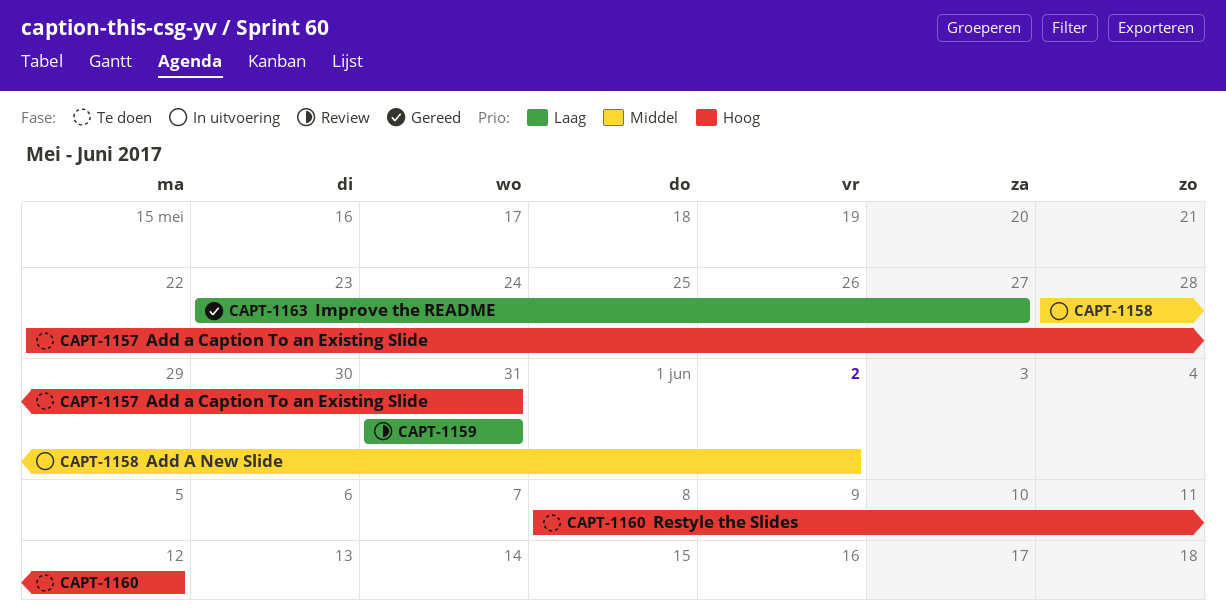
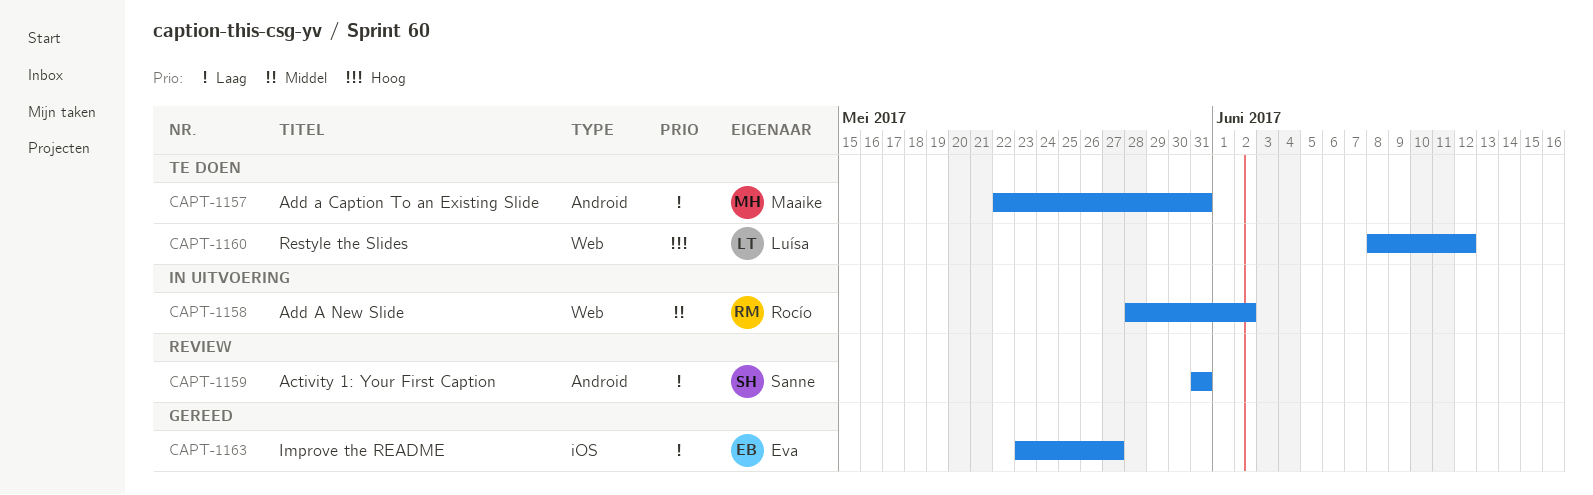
CAPT-1157, priority: Hoog -> Laag

